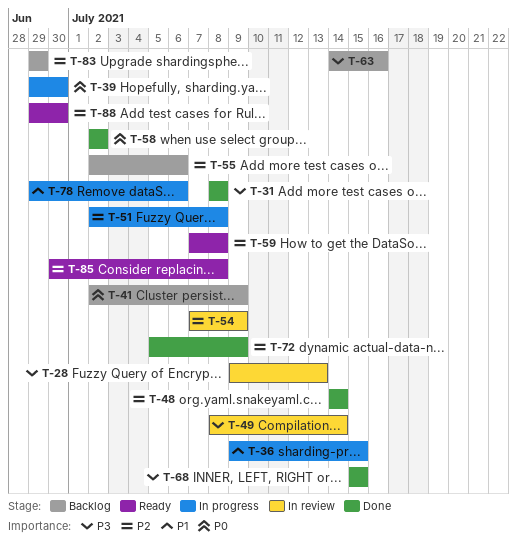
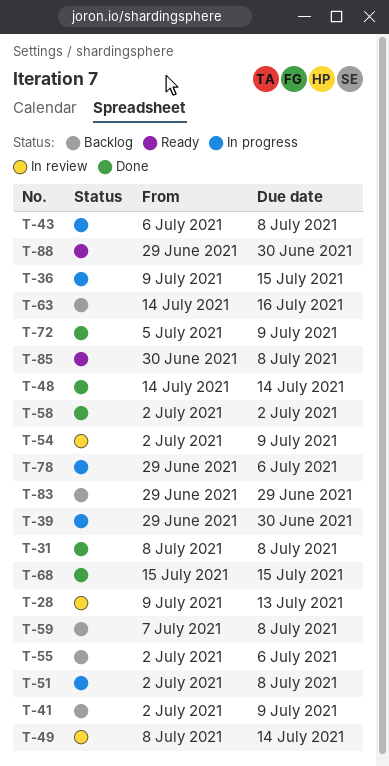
T-43: none -> present
T-54, start: Jul 7 -> Jul 2
T-59, status: Ready -> Backlog

